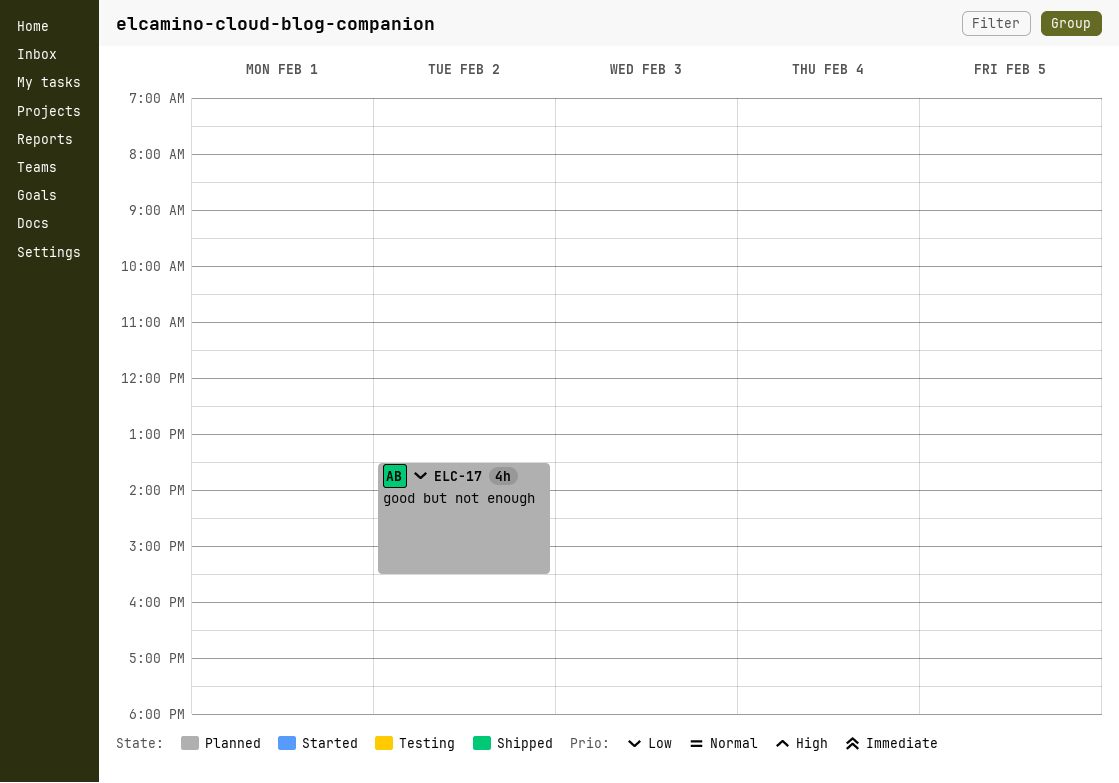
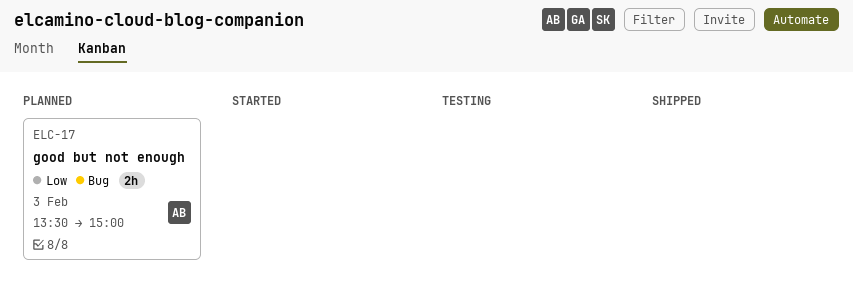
ELC-17, estimate: 4h -> 2h
ELC-17, day: Feb 2 -> Feb 3
ELC-17, ends: 15:30 -> 15:00

